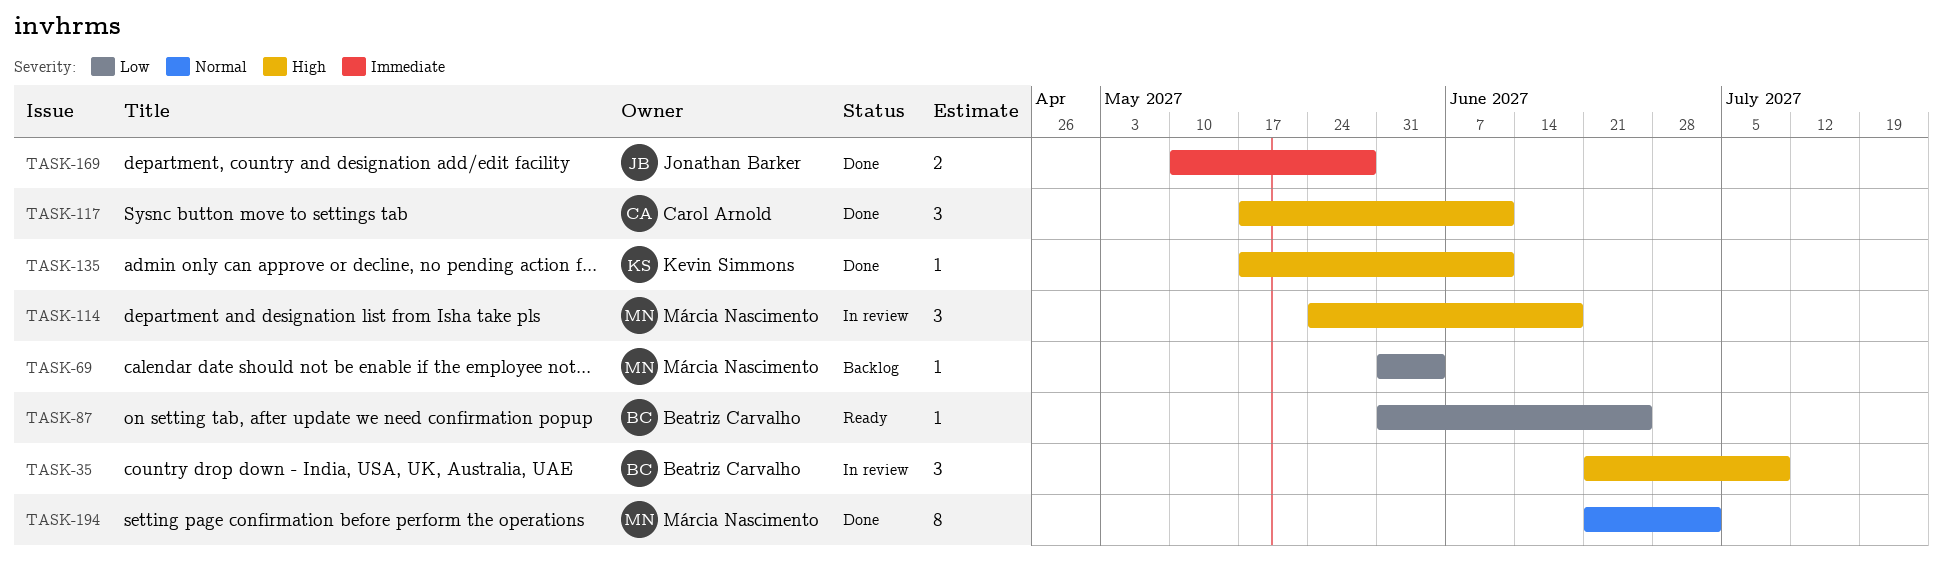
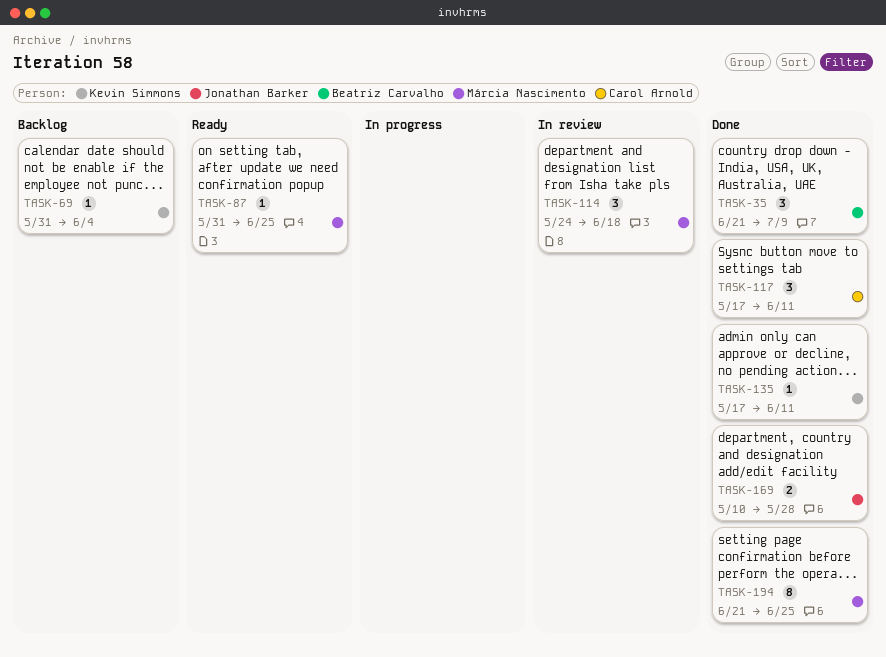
TASK-35, status: In review -> Done
TASK-69, owner: Márcia Nascimento -> Kevin Simmons
TASK-87, owner: Beatriz Carvalho -> Márcia Nascimento
TASK-194, due: Jul 2 -> Jun 25

